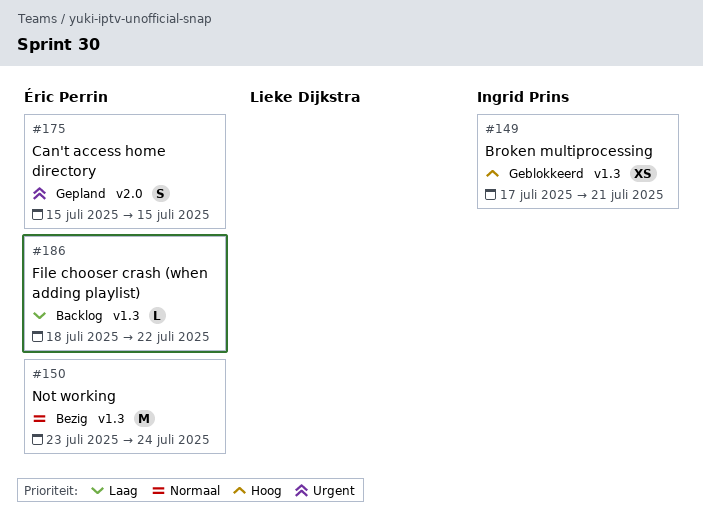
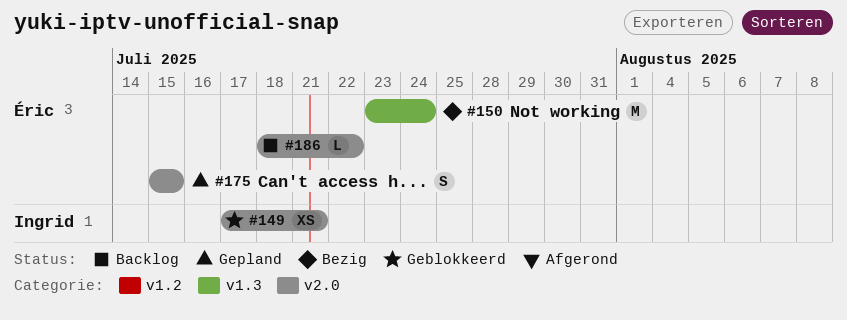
#149, label: v1.3 -> v2.0
#186, label: v1.3 -> v2.0

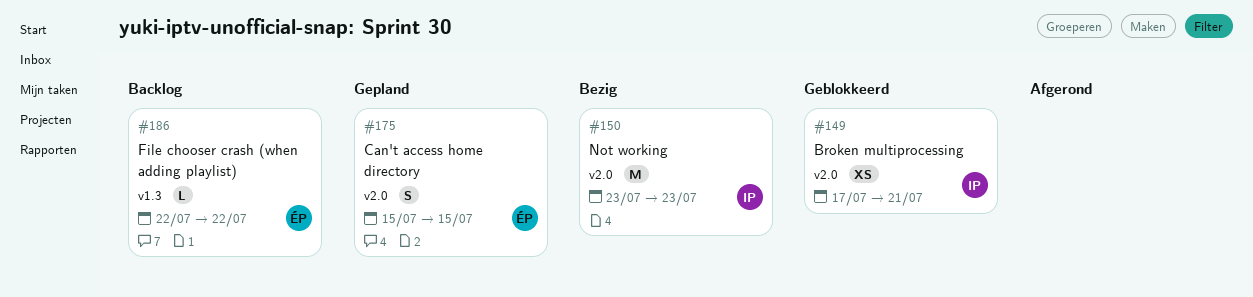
#150, owner: Éric -> Ingrid
#150, label: v1.3 -> v2.0
#150, due: Jul 24 -> Jul 23
#186, label: v2.0 -> v1.3
#186, start: Jul 18 -> Jul 22

